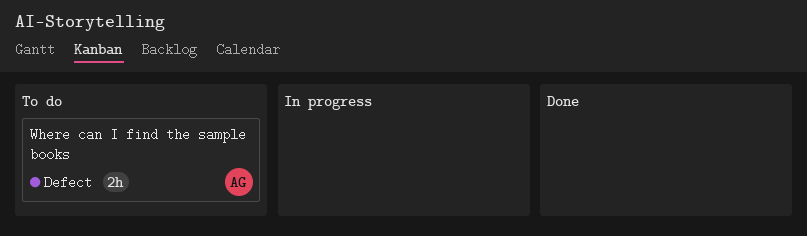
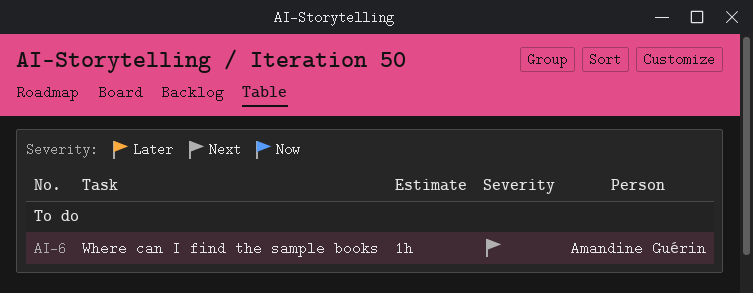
Where can I find the sample books, estimate: 2h -> 1h

